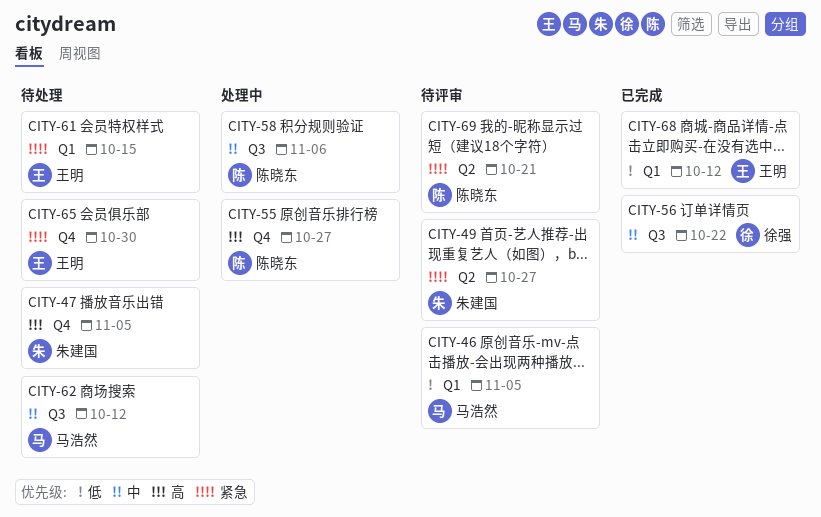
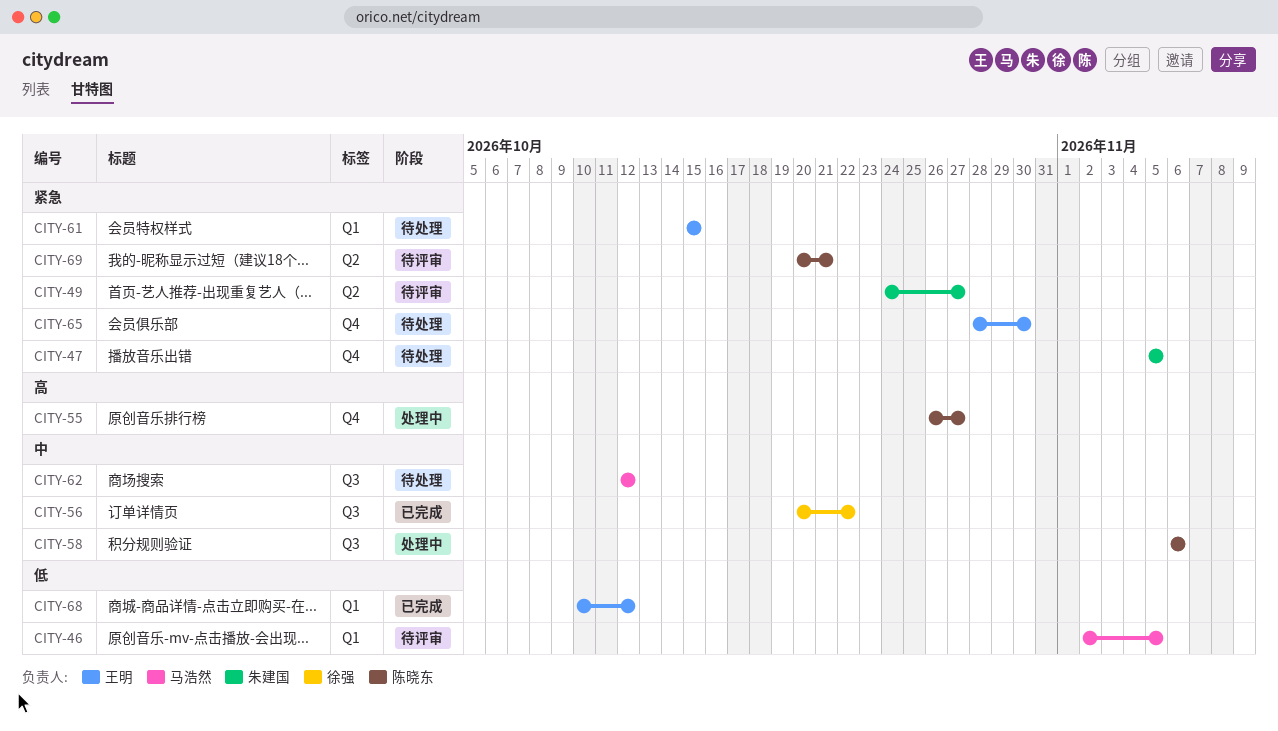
CITY-47, priority: 高 -> 紧急

